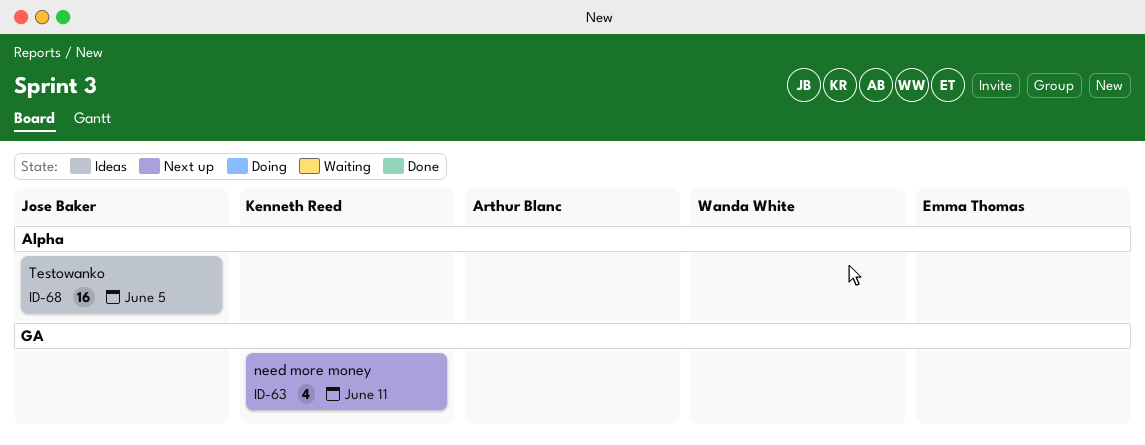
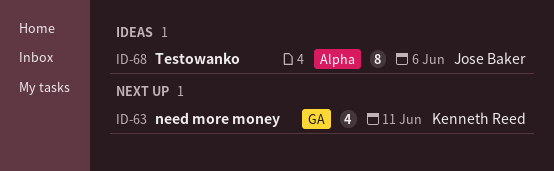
ID-68, estimate: 16 -> 8
ID-68, due: Jun 5 -> Jun 6

